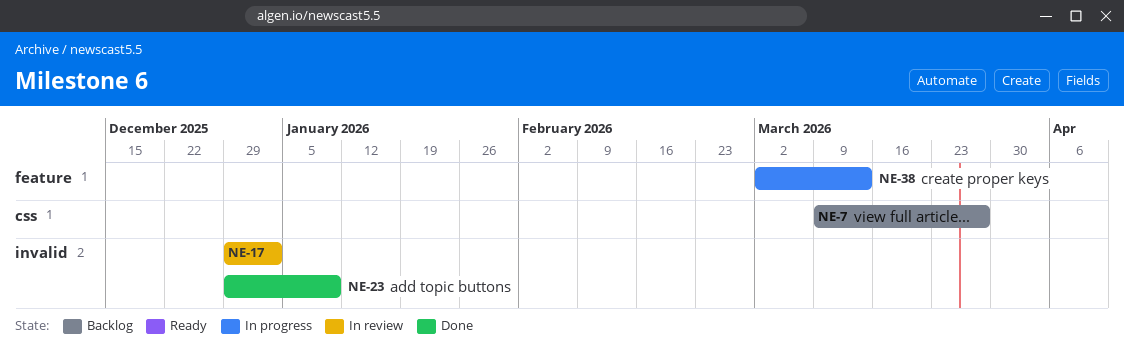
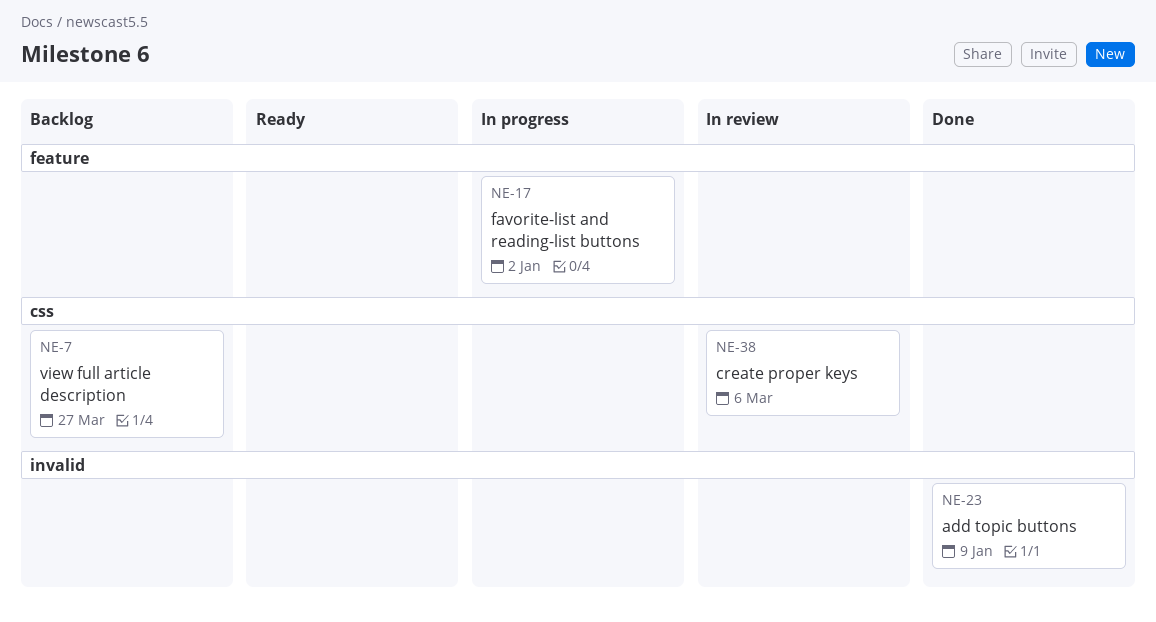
NE-17, status: In review -> In progress
NE-17, label: invalid -> feature
NE-38, status: In progress -> In review
NE-38, label: feature -> css
NE-38, due: Mar 13 -> Mar 6

